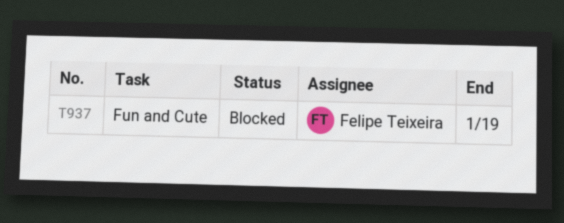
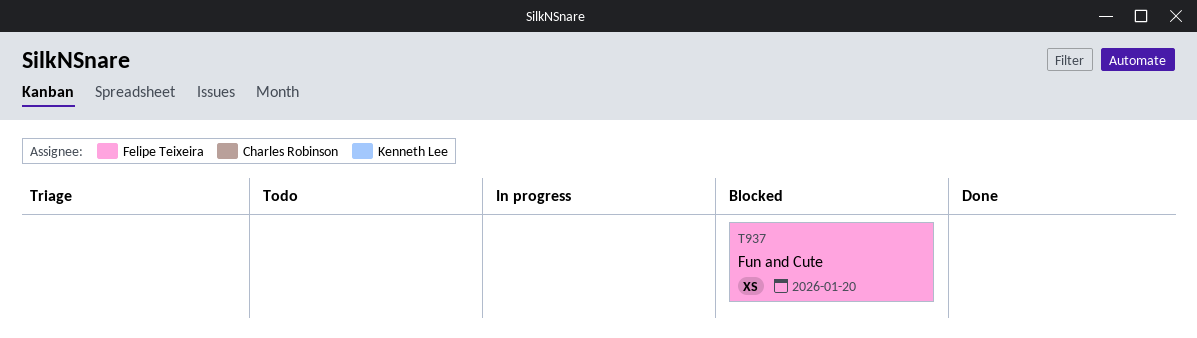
T937, due: Jan 19 -> Jan 20

